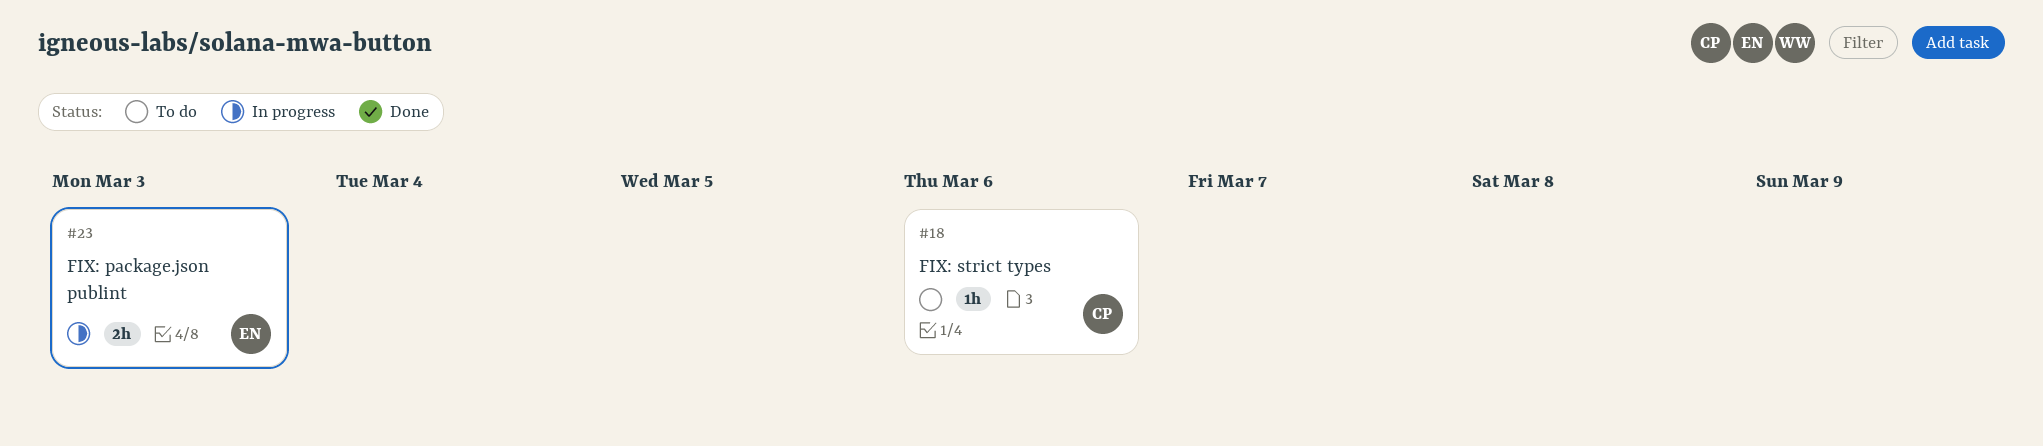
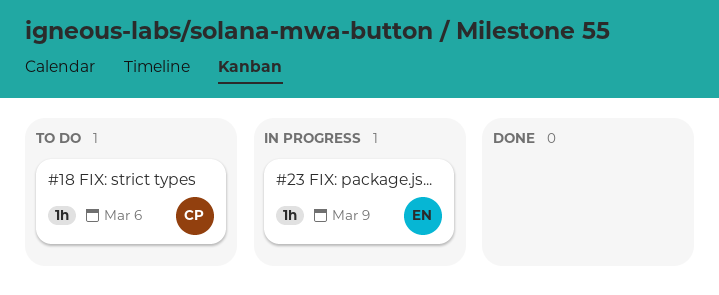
#23, estimate: 2h -> 1h
#23, due: Mar 3 -> Mar 9

